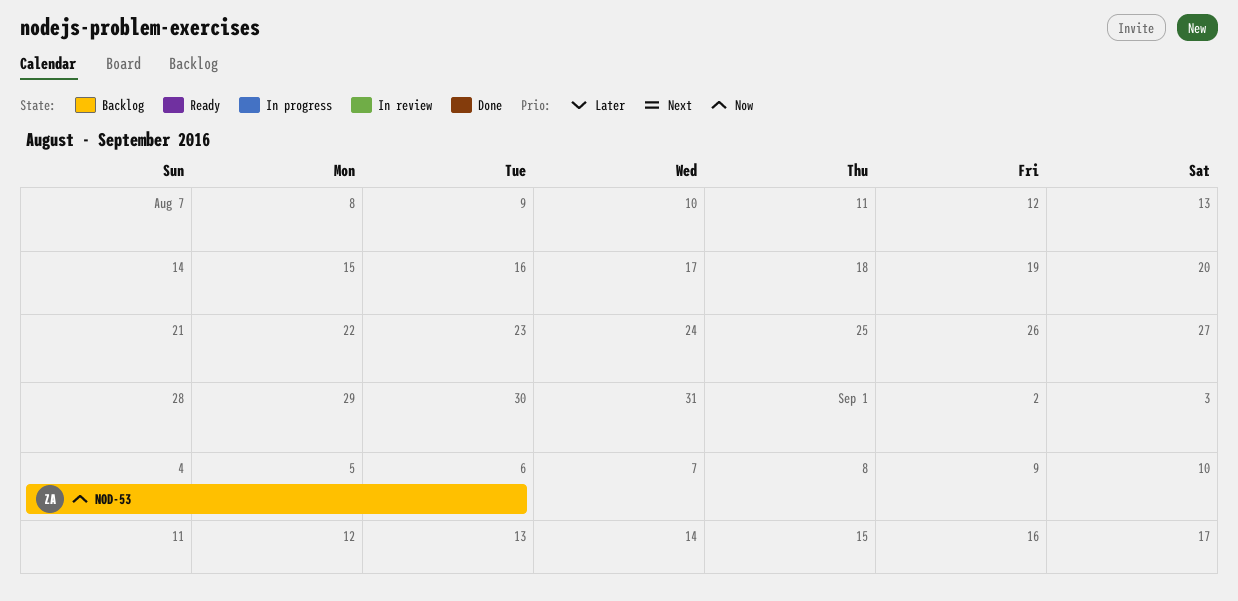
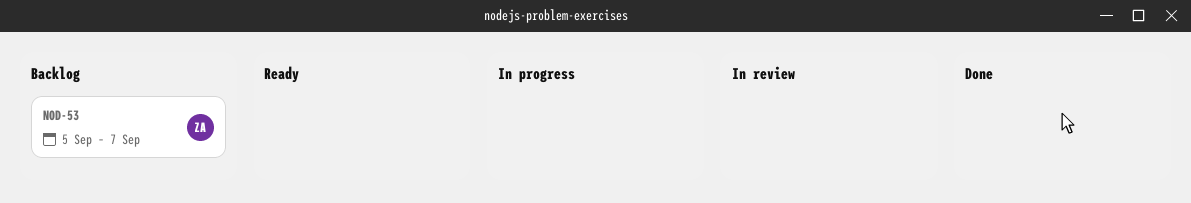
NOD-53, start: Sep 4 -> Sep 5
NOD-53, due: Sep 6 -> Sep 7

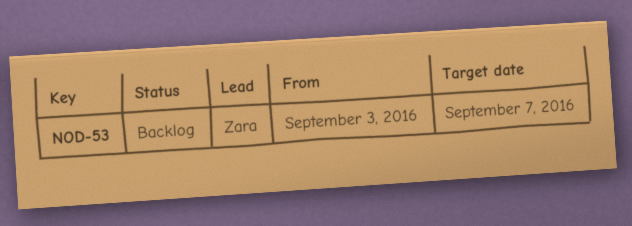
NOD-53, start: Sep 5 -> Sep 3

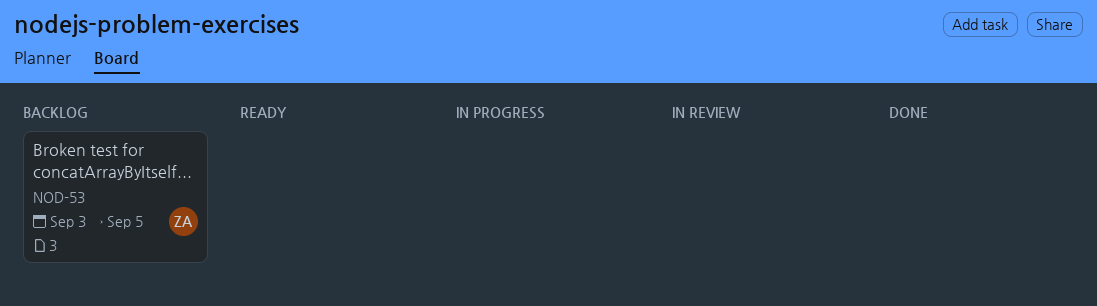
NOD-53, due: Sep 7 -> Sep 5

